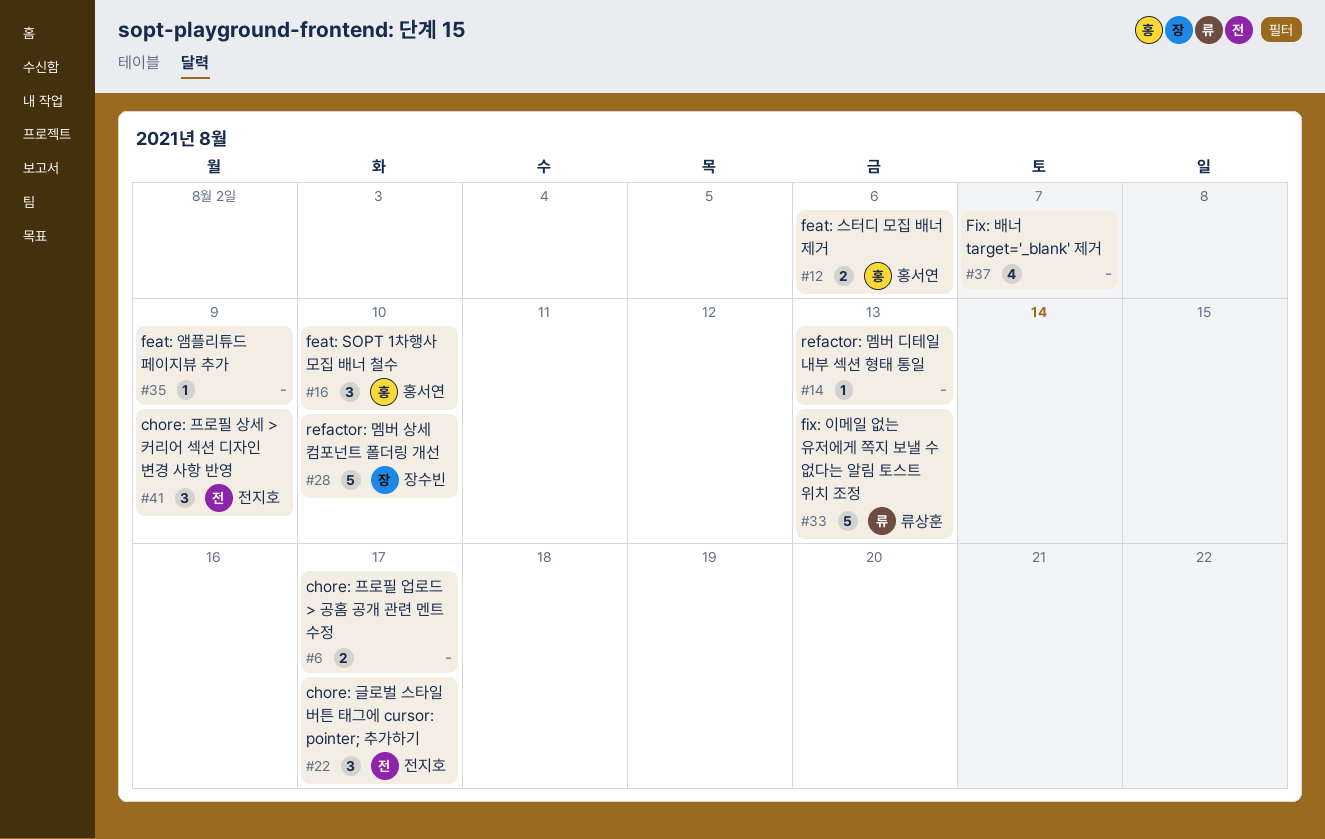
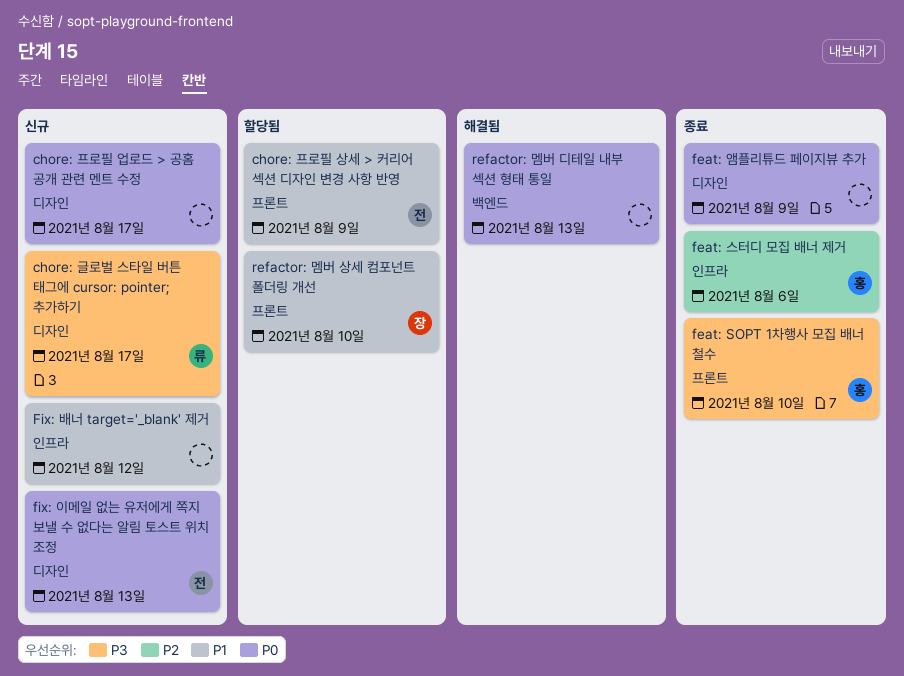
chore: 글로벌 스타일 버튼 태그에 cursor: pointer; 추가하기, owner: 전지호 -> 류상훈
Fix: 배너 target='_blank' 제거, due: Aug 7 -> Aug 12
fix: 이메일 없는 유저에게 쪽지 보낼 수 없다는 알림 토스트 위치 조정, owner: 류상훈 -> 전지호

